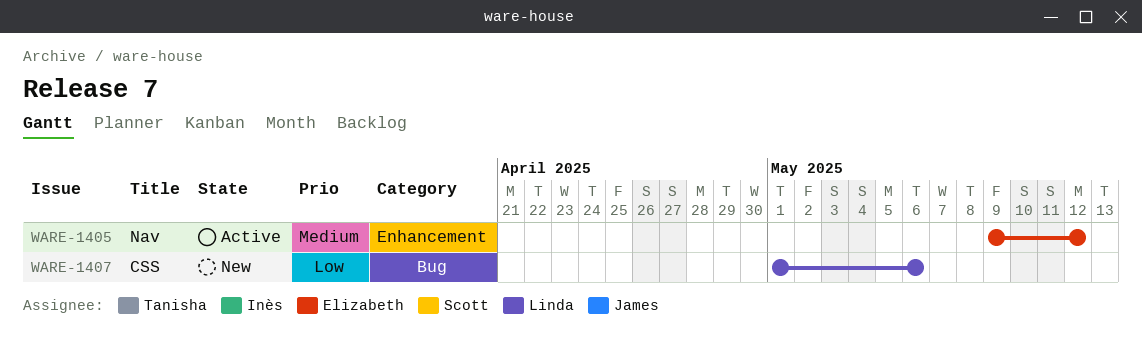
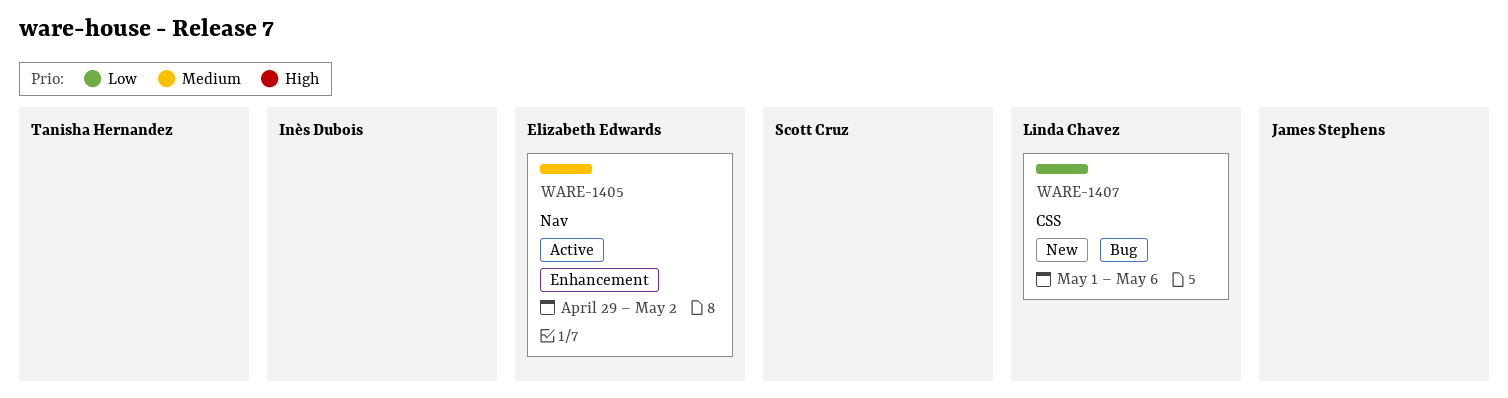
WARE-1405, start: May 9 -> Apr 29
WARE-1405, due: May 12 -> May 2

